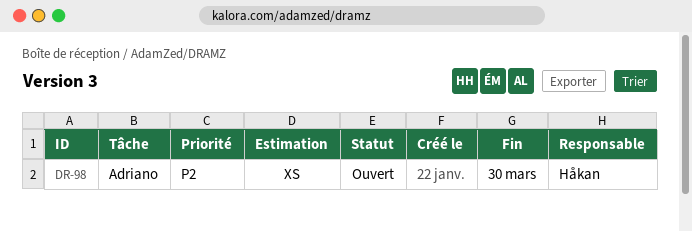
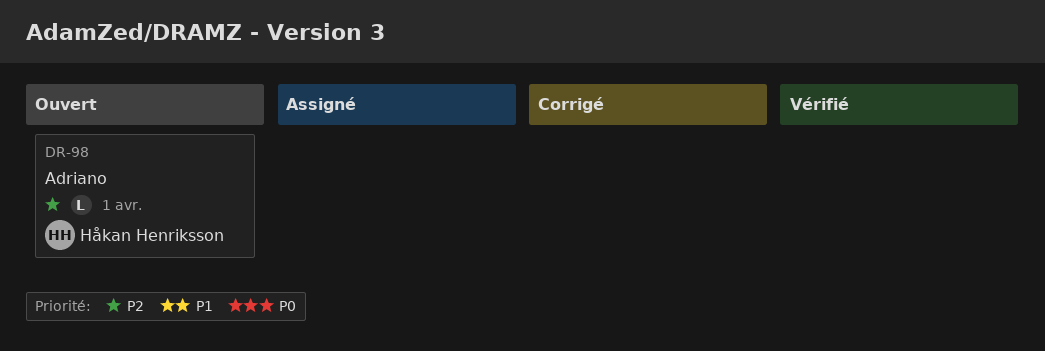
DR-98, estimate: XS -> L
DR-98, due: Mar 30 -> Apr 1

